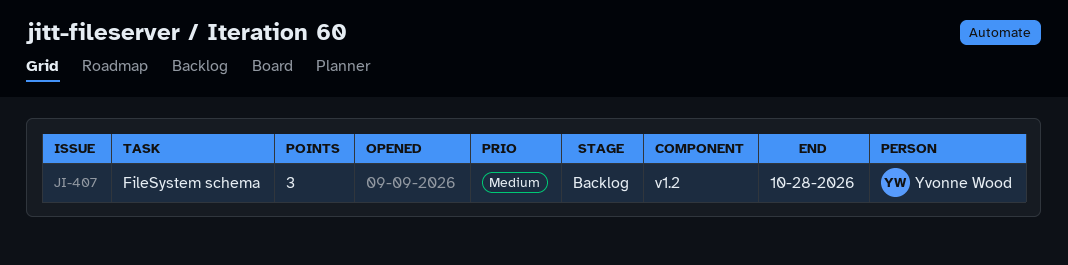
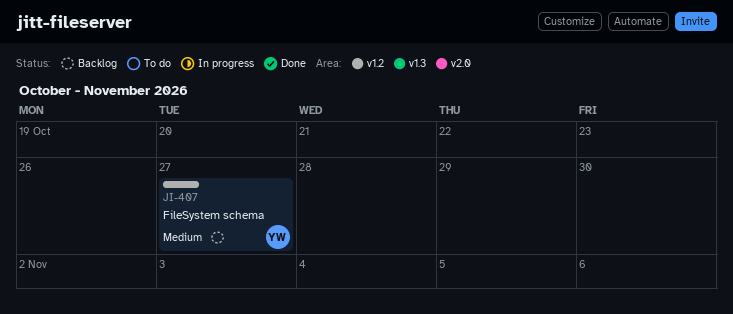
JI-407, due: Oct 28 -> Oct 27

